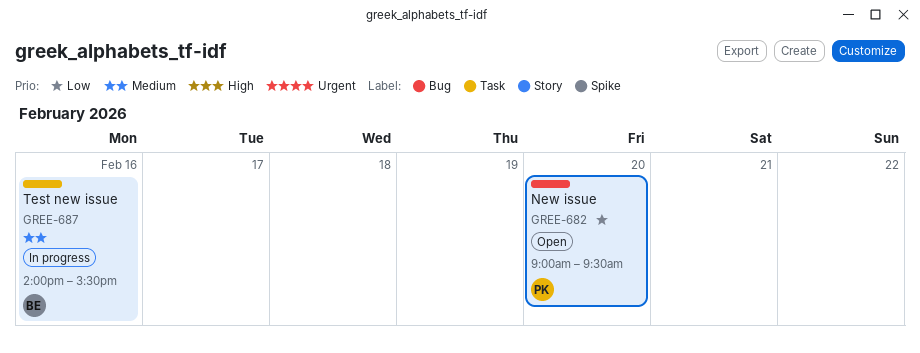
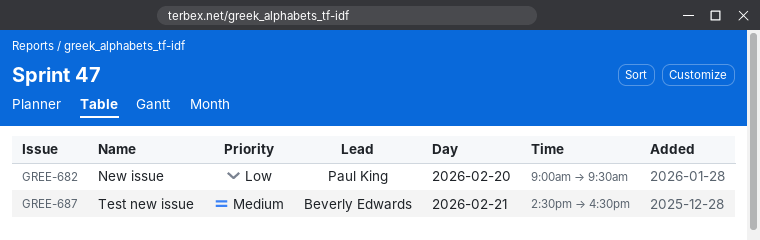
GREE-687, day: Feb 16 -> Feb 21
GREE-687, begins: 14:00 -> 14:30
GREE-687, ends: 15:30 -> 16:30

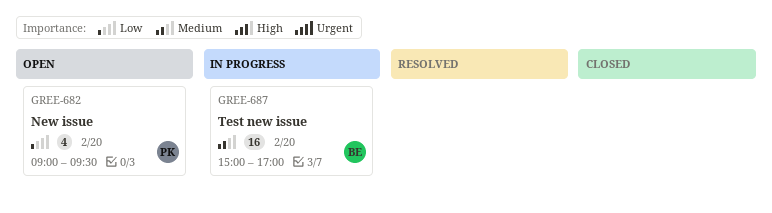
GREE-687, day: Feb 21 -> Feb 20
GREE-687, begins: 14:30 -> 15:00
GREE-687, ends: 16:30 -> 17:00

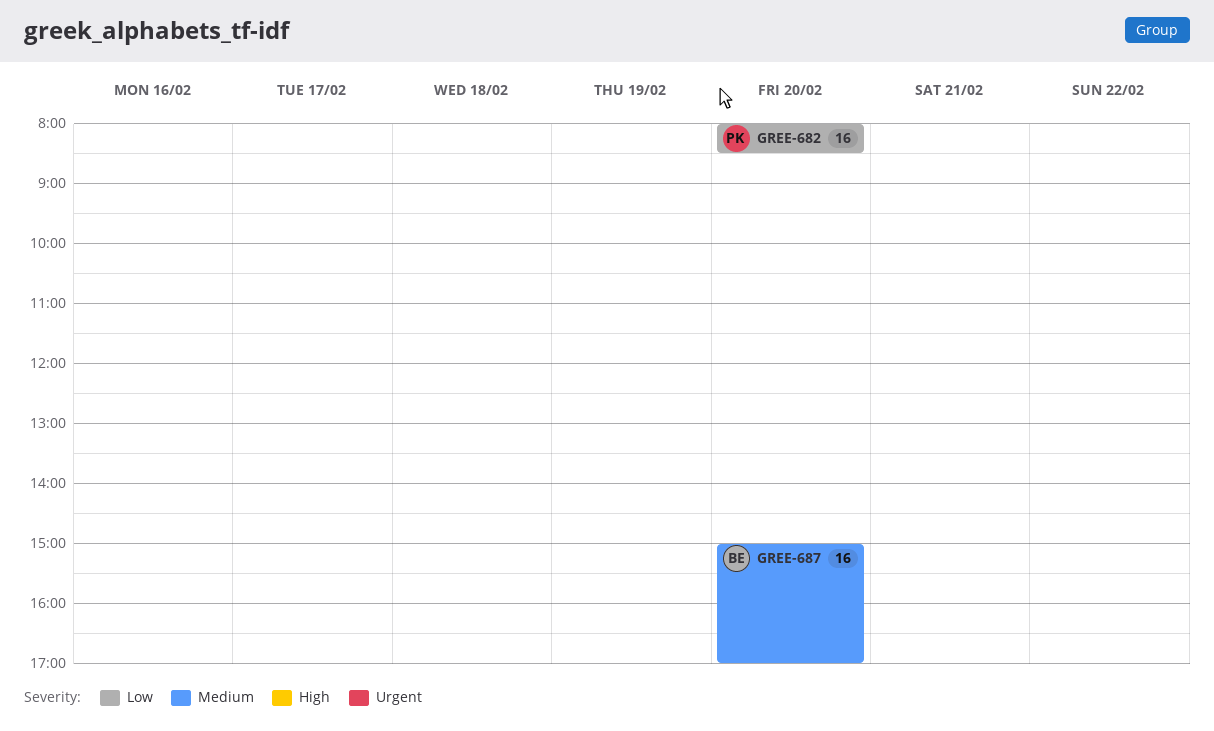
GREE-682, estimate: 4 -> 16
GREE-682, begins: 09:00 -> 08:00
GREE-682, ends: 09:30 -> 08:30

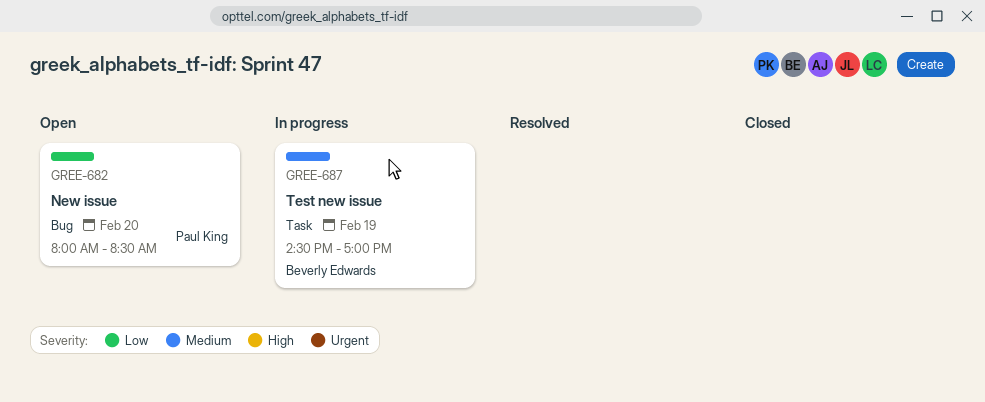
GREE-687, day: Feb 20 -> Feb 19
GREE-687, begins: 15:00 -> 14:30

